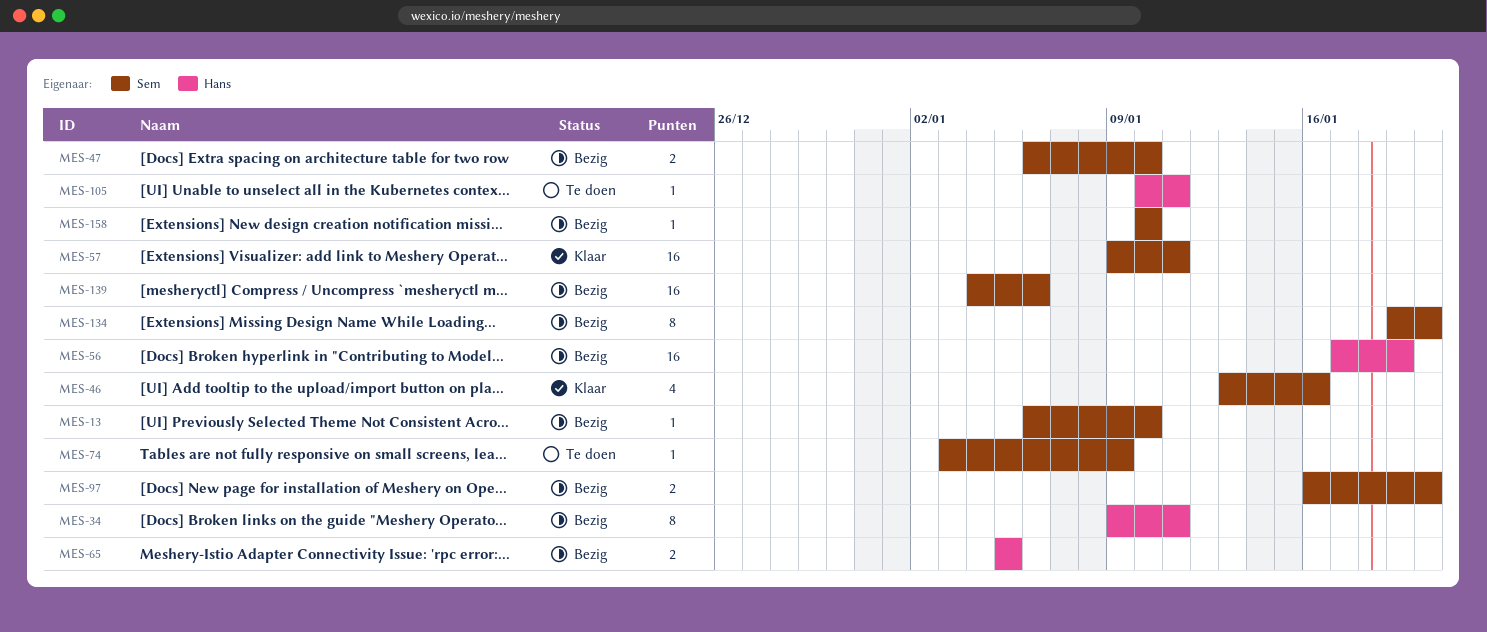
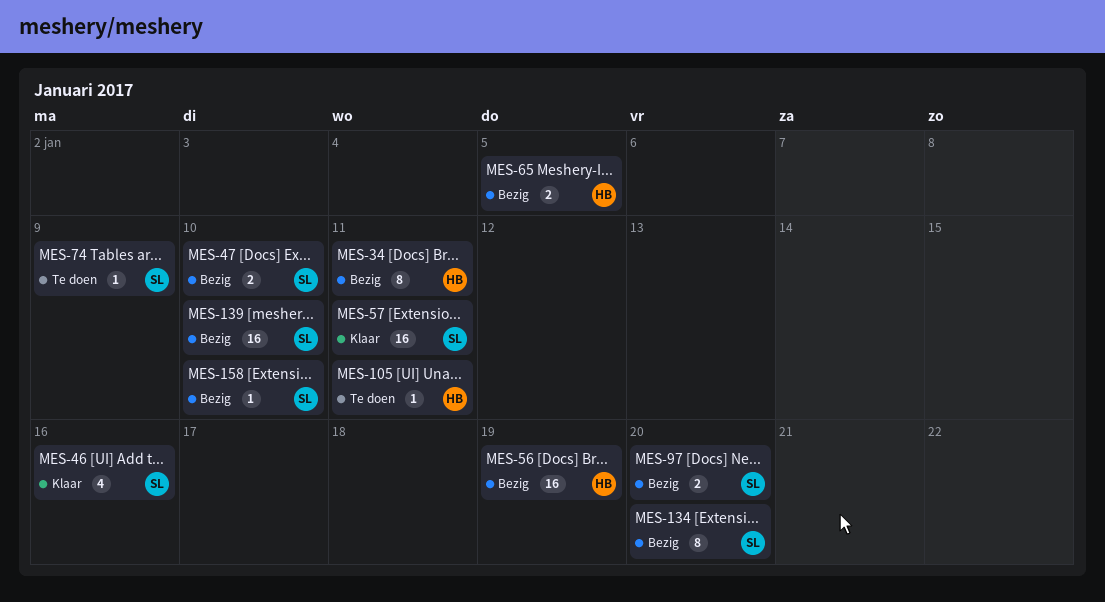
MES-13: present -> none
MES-139, due: Jan 6 -> Jan 10

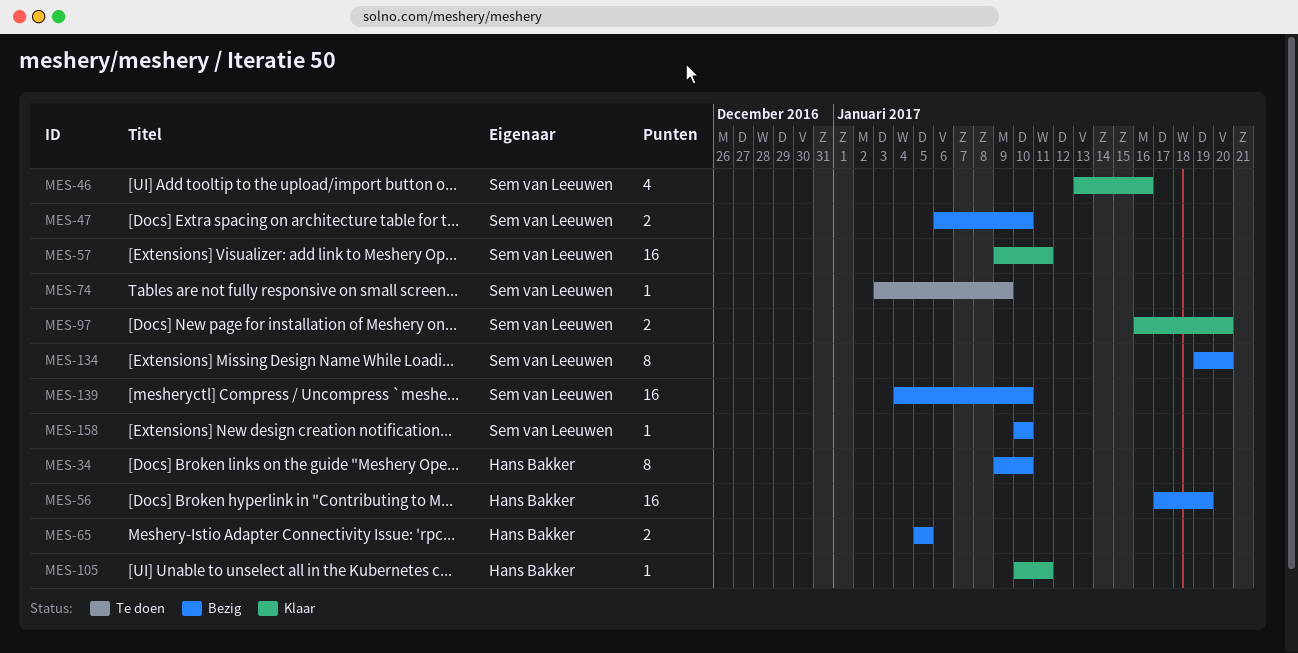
MES-34, due: Jan 11 -> Jan 10
MES-97, status: Bezig -> Klaar
MES-105, status: Te doen -> Klaar

